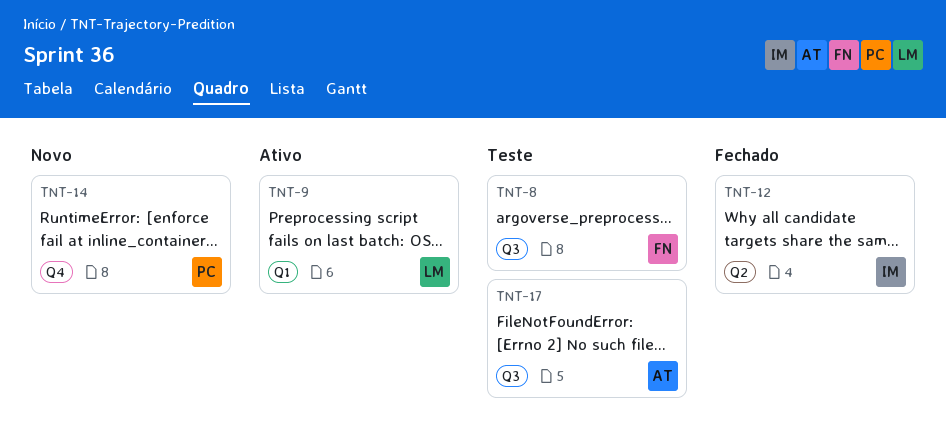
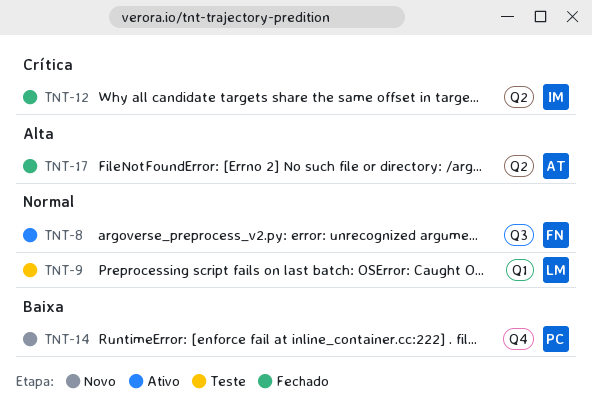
TNT-8, status: Teste -> Ativo
TNT-9, status: Ativo -> Teste
TNT-17, status: Teste -> Fechado
TNT-17, label: Q3 -> Q2

